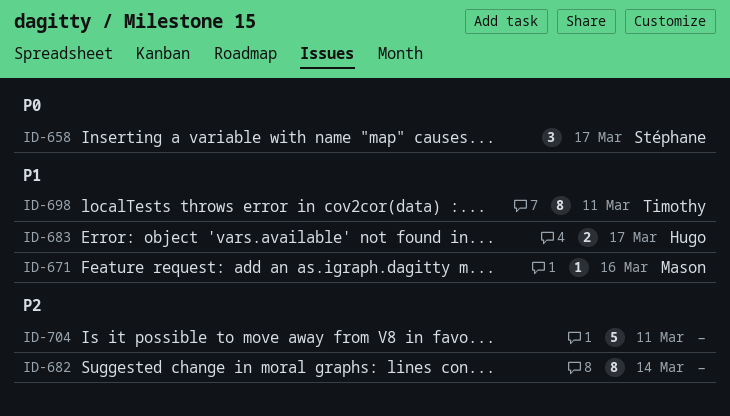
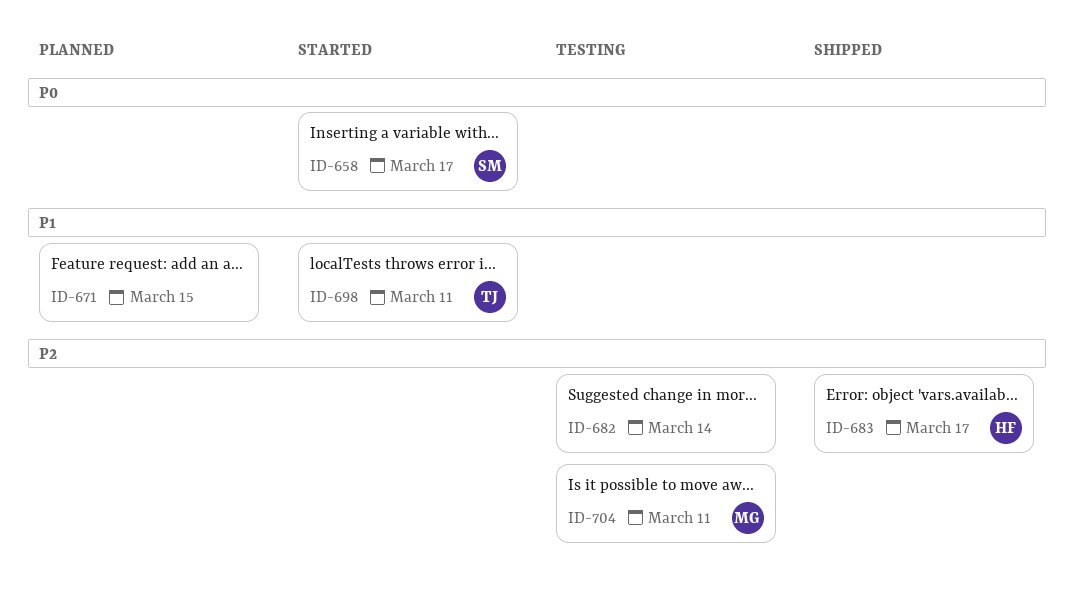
ID-671, owner: Mason -> none
ID-671, due: Mar 16 -> Mar 15
ID-683, priority: P1 -> P2
ID-704, owner: none -> Mason

